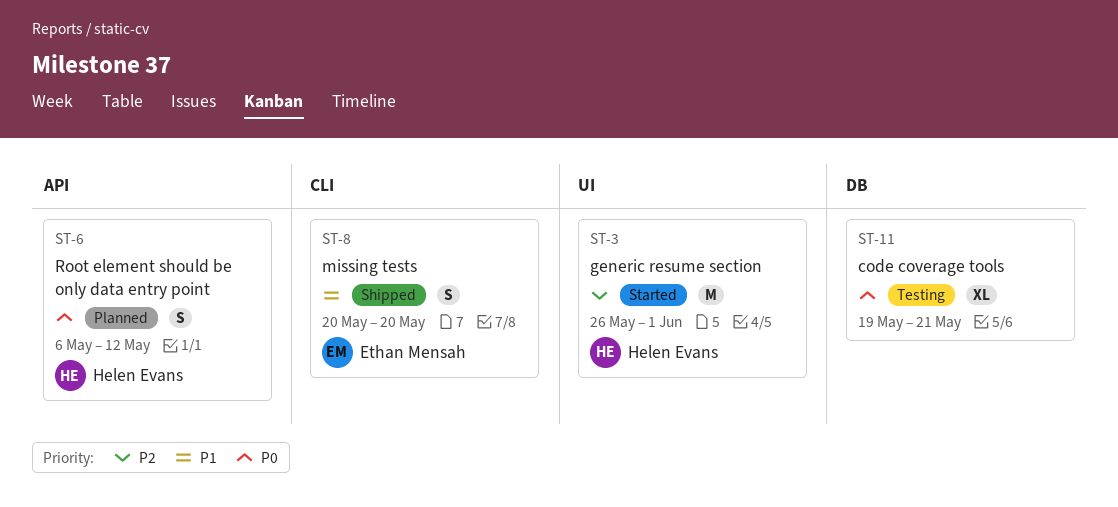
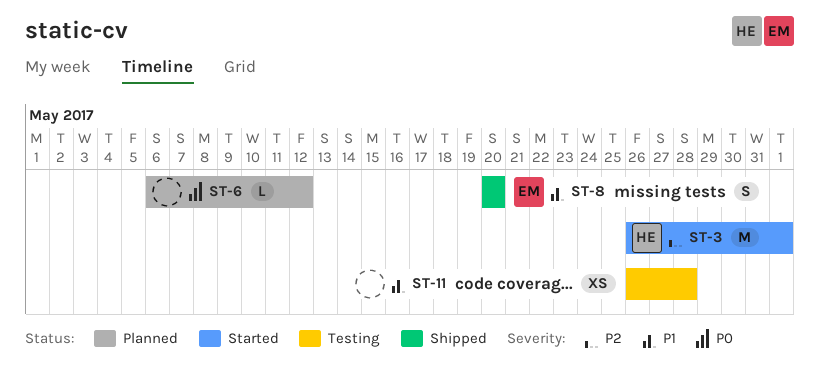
ST-6, owner: Helen Evans -> none
ST-6, estimate: S -> L
ST-11, priority: P0 -> P1
ST-11, estimate: XL -> XS
ST-11, start: May 19 -> May 26
ST-11, due: May 21 -> May 28

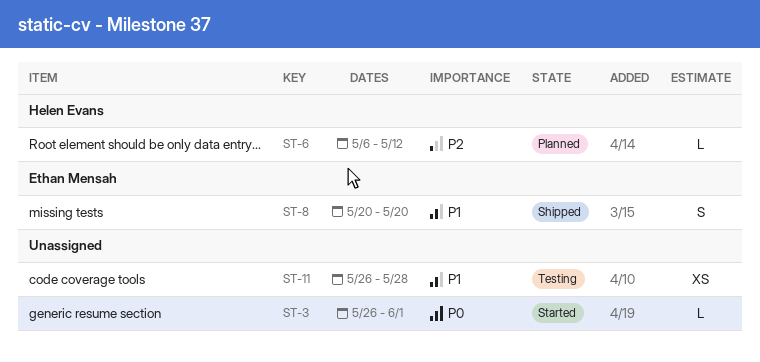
ST-3, owner: Helen Evans -> none
ST-3, priority: P2 -> P0
ST-3, estimate: M -> L
ST-6, owner: none -> Helen Evans
ST-6, priority: P0 -> P2

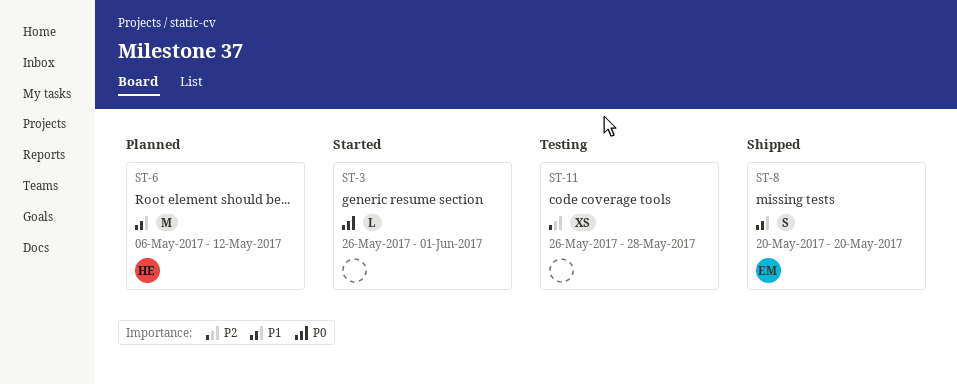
ST-6, priority: P2 -> P1
ST-6, estimate: L -> M
ST-11, priority: P1 -> P2

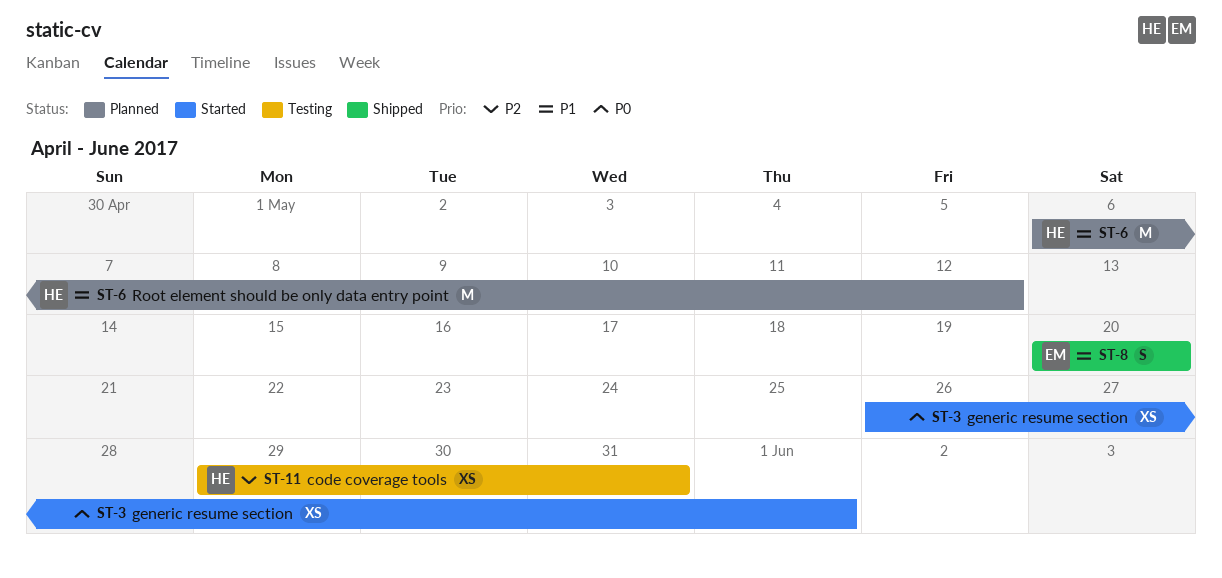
ST-3, estimate: L -> XS
ST-11, owner: none -> HE
ST-11, start: May 26 -> May 29
ST-11, due: May 28 -> May 31

